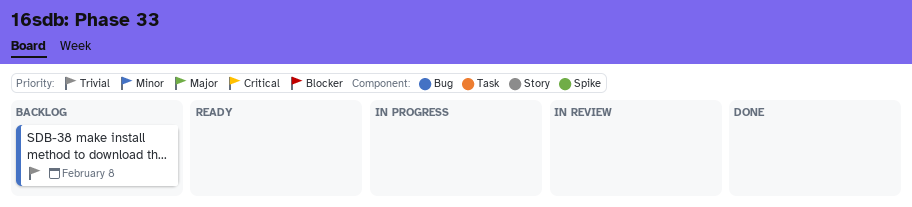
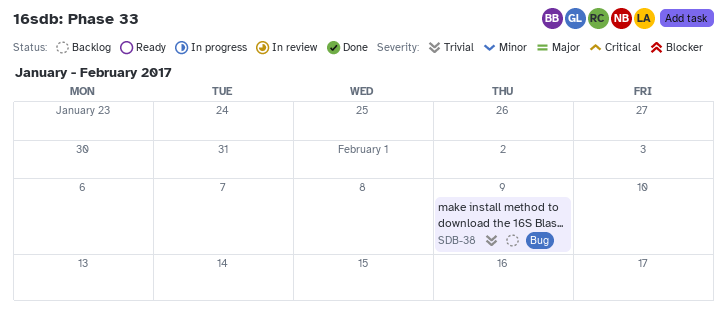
SDB-38, due: Feb 8 -> Feb 9

